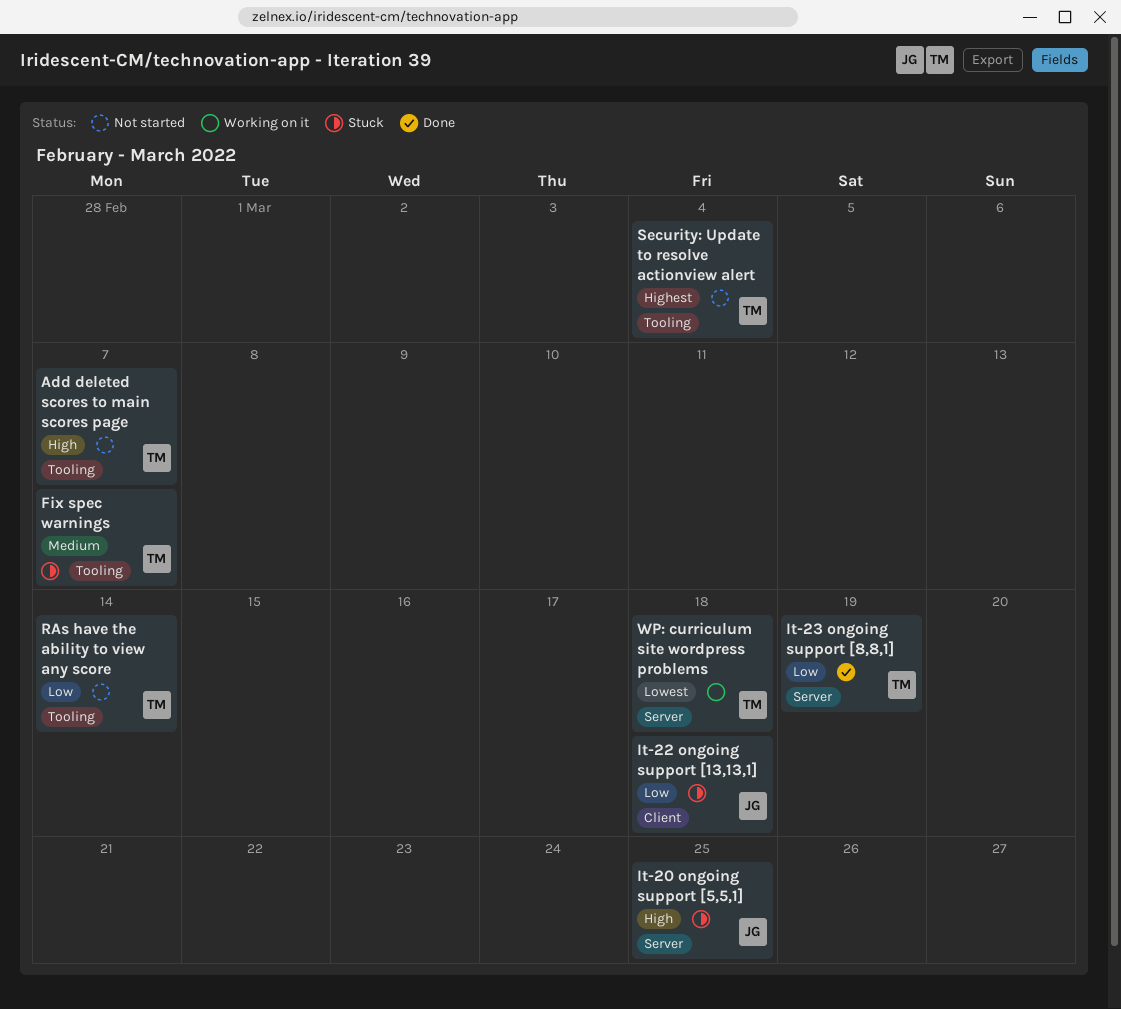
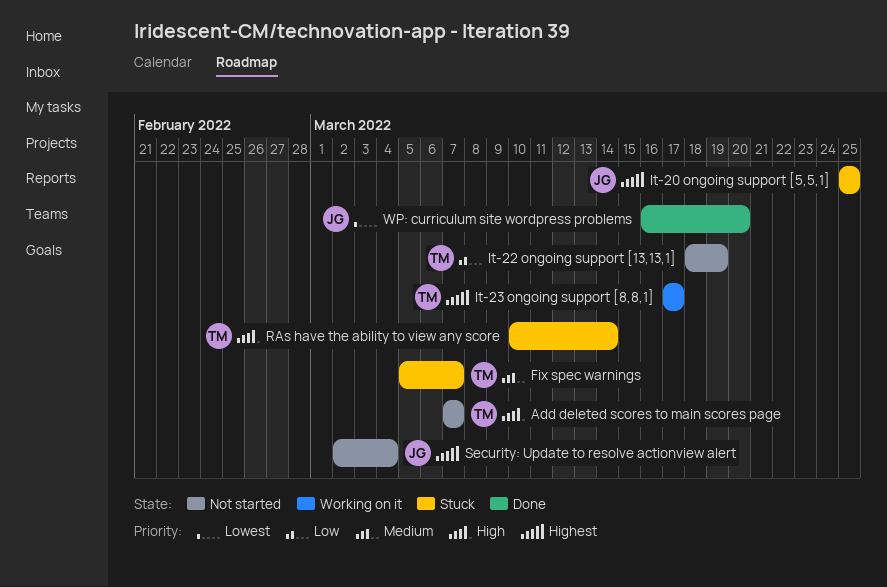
It-20 ongoing support [5,5,1], priority: High -> Highest
It-22 ongoing support [13,13,1], status: Stuck -> Not started
It-22 ongoing support [13,13,1], owner: JG -> TM
It-22 ongoing support [13,13,1], due: Mar 18 -> Mar 19
It-23 ongoing support [8,8,1], status: Done -> Working on it
It-23 ongoing support [8,8,1], priority: Low -> Highest
It-23 ongoing support [8,8,1], due: Mar 19 -> Mar 17
RAs have the ability to view any score, status: Not started -> Stuck
RAs have the ability to view any score, priority: Low -> High
Security: Update to resolve actionview alert, owner: TM -> JG
WP: curriculum site wordpress problems, status: Working on it -> Done
WP: curriculum site wordpress problems, owner: TM -> JG
WP: curriculum site wordpress problems, due: Mar 18 -> Mar 20

